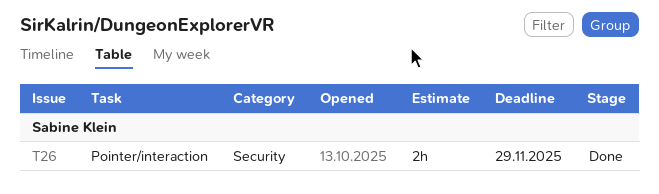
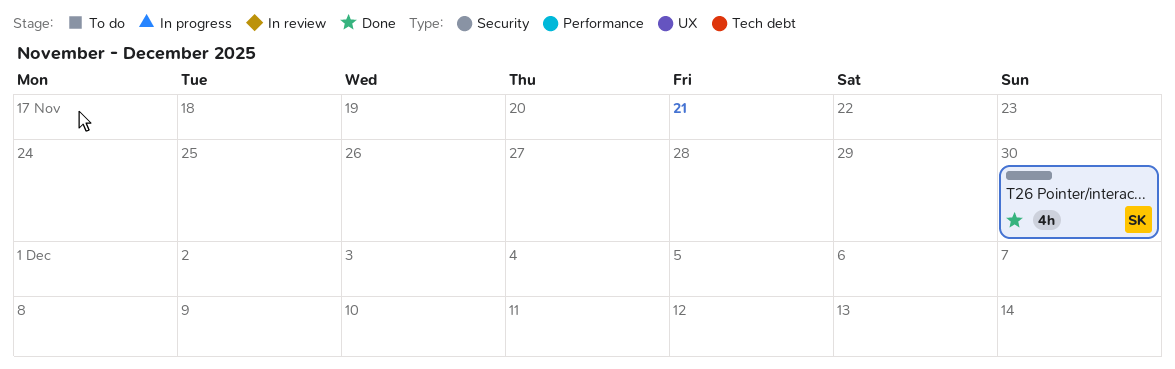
T26, estimate: 2h -> 4h
T26, due: Nov 29 -> Nov 30

